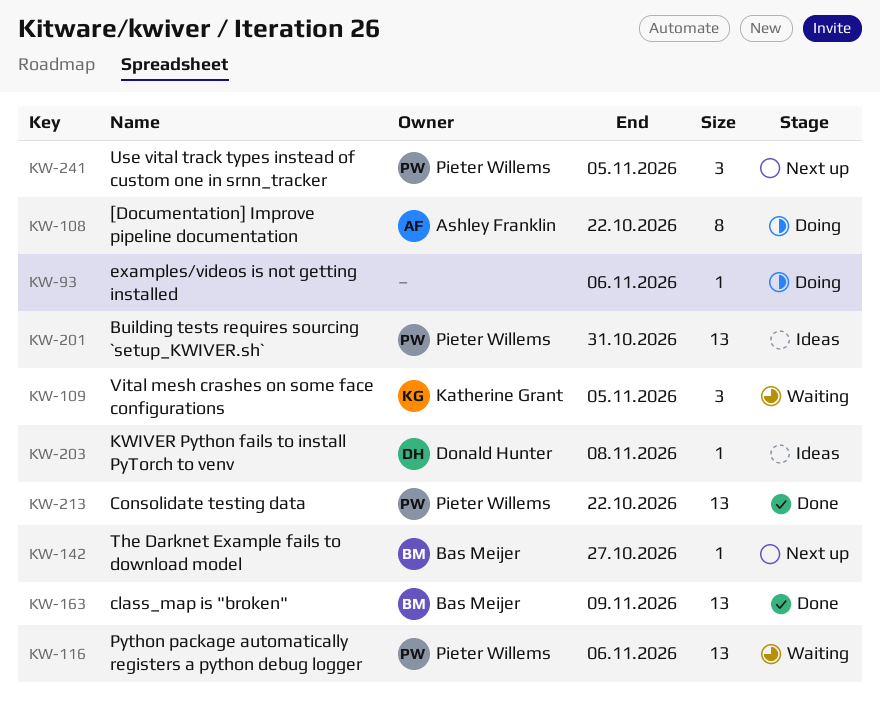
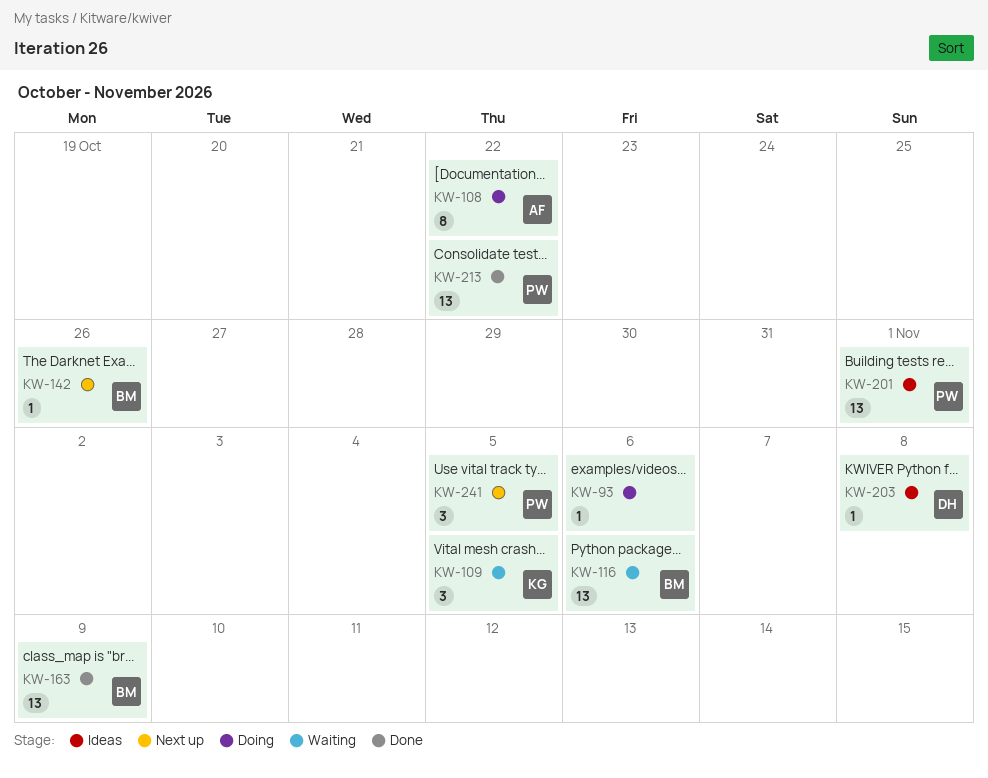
KW-116, owner: Pieter Willems -> Bas Meijer
KW-142, due: Oct 27 -> Oct 26
KW-201, due: Oct 31 -> Nov 1

